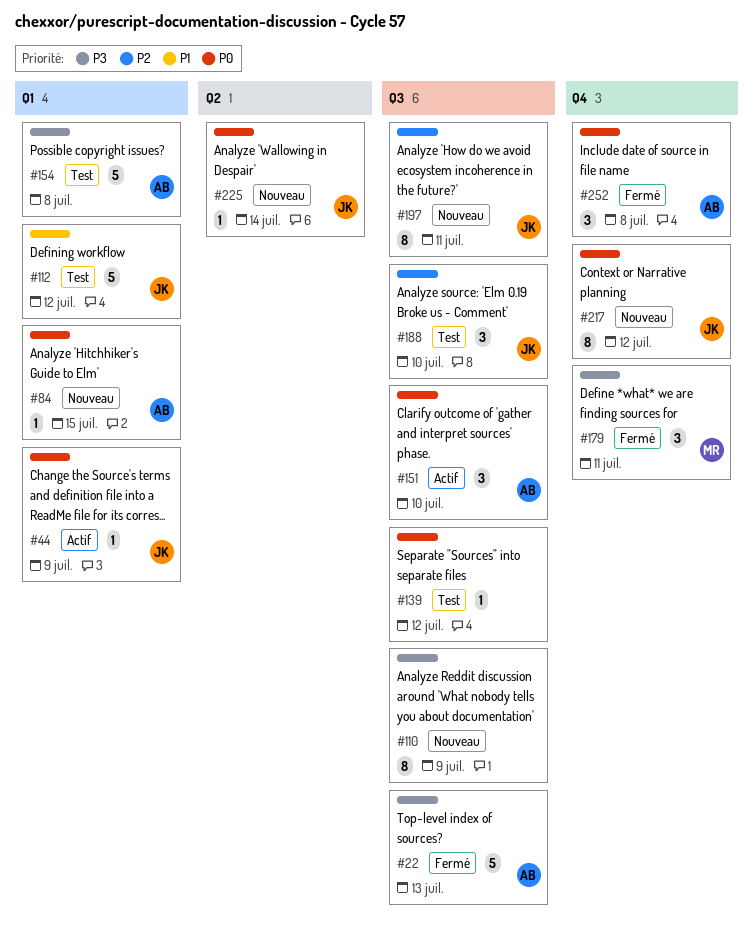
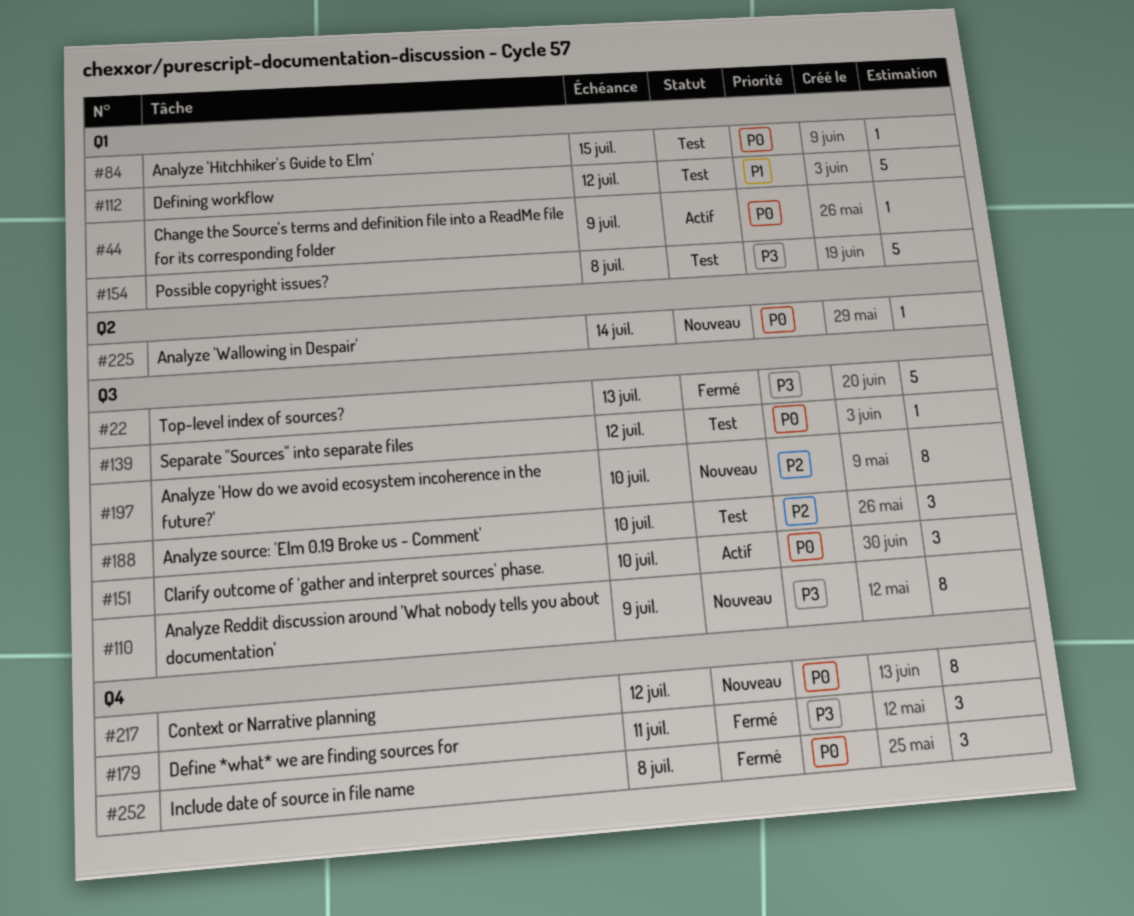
#84, status: Nouveau -> Test
#197, due: Jul 11 -> Jul 10

